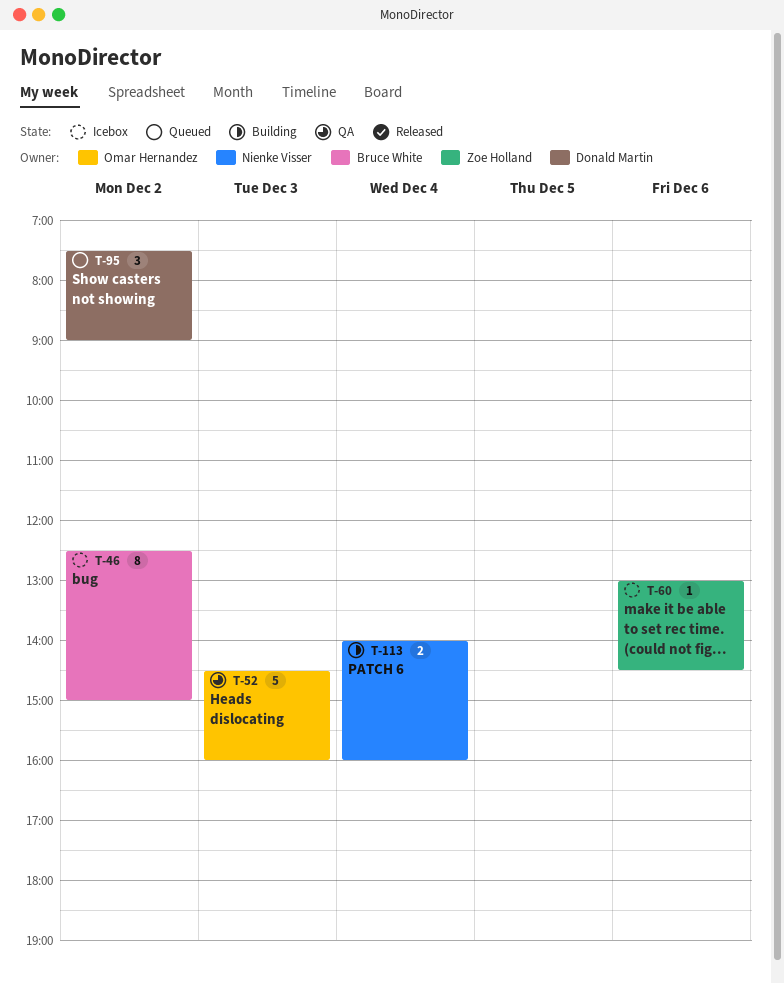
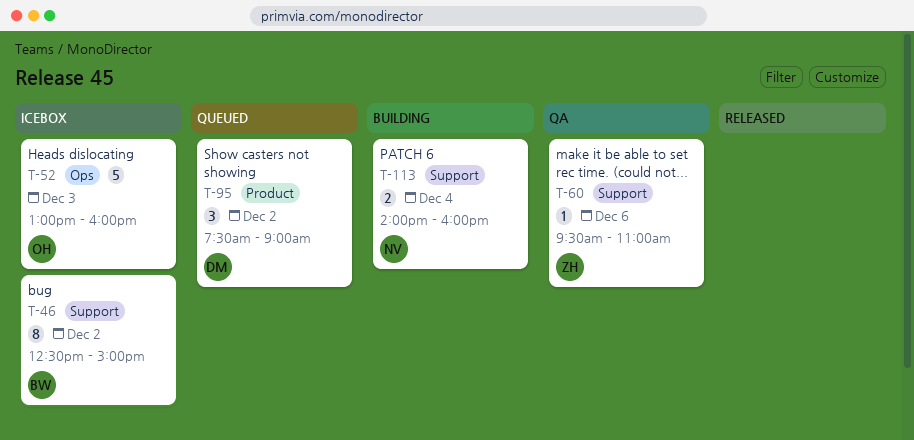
T-52, status: QA -> Icebox
T-52, begins: 14:30 -> 13:00
T-60, status: Icebox -> QA
T-60, begins: 13:00 -> 09:30
T-60, ends: 14:30 -> 11:00

